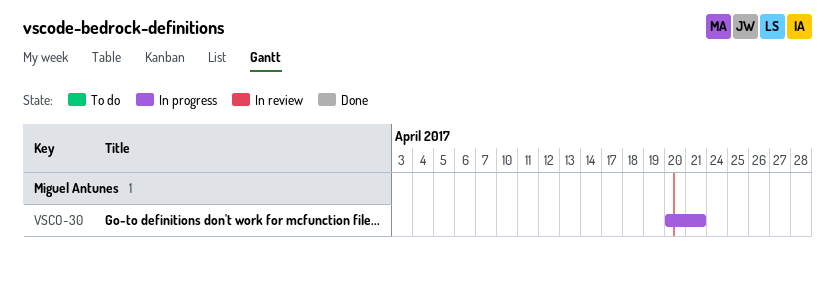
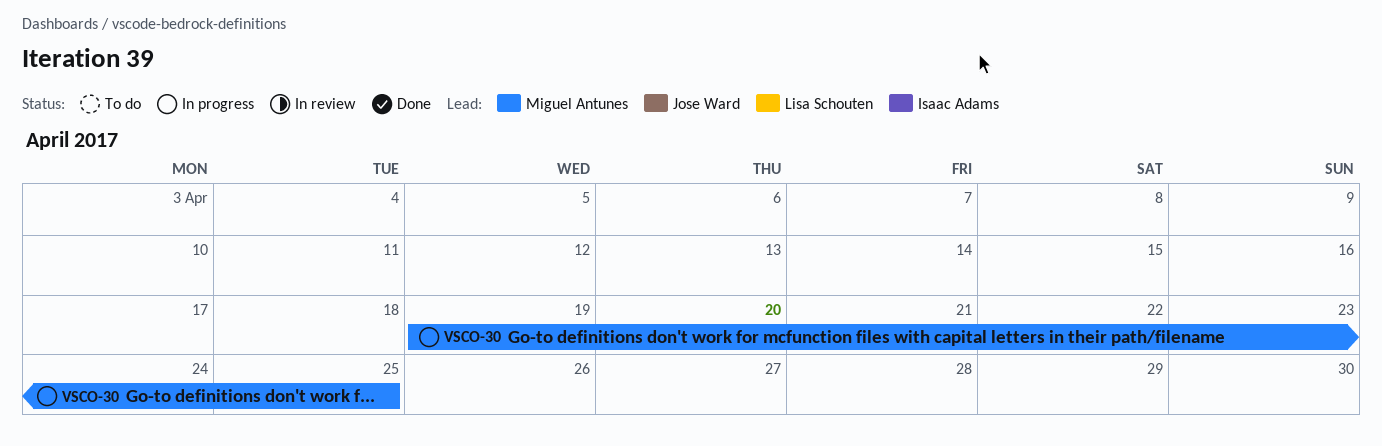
VSCO-30, start: Apr 20 -> Apr 19
VSCO-30, due: Apr 21 -> Apr 25

